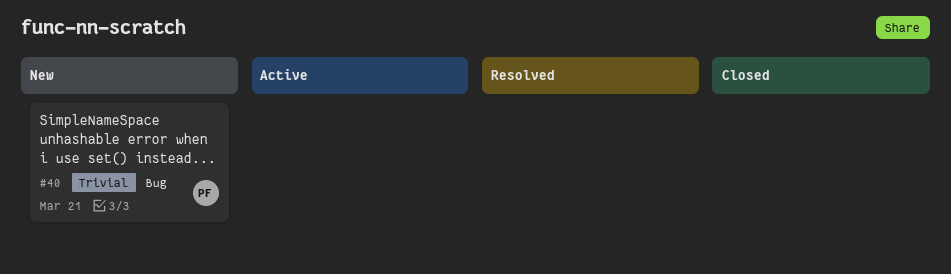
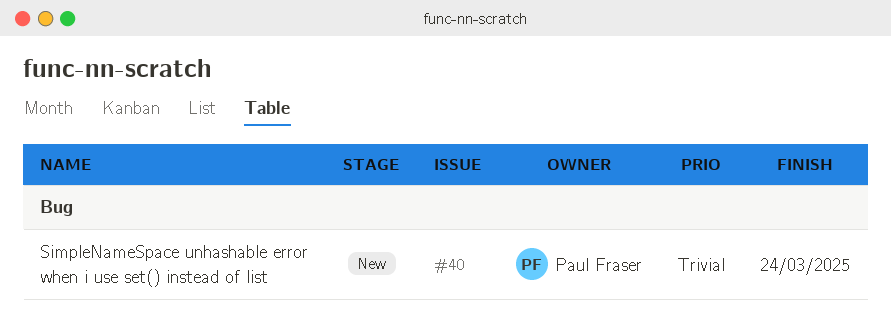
#40, due: Mar 21 -> Mar 24

